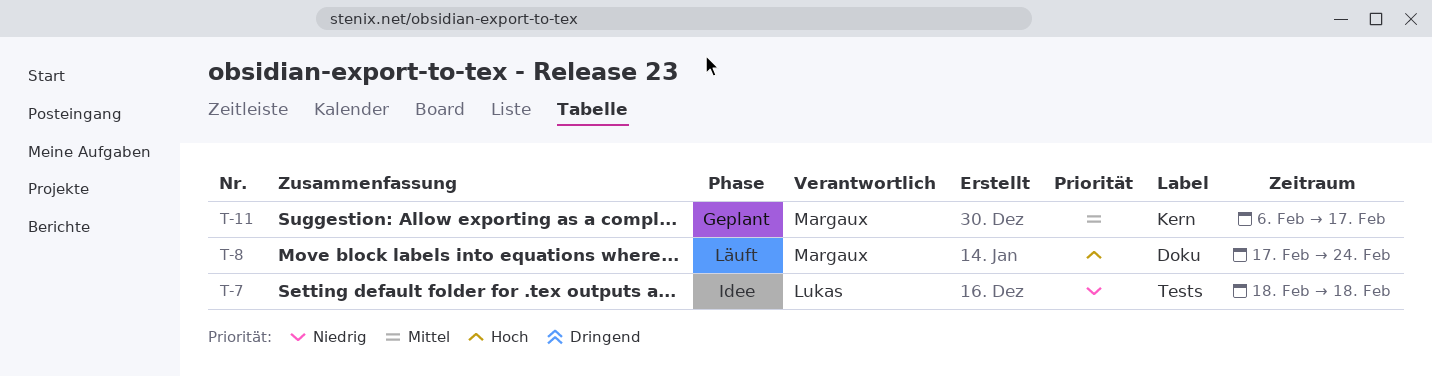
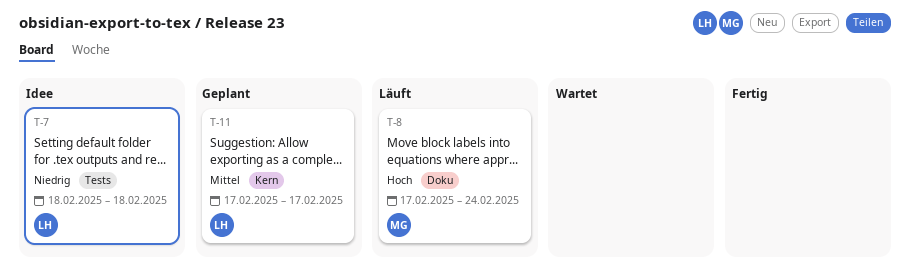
T-11, owner: Margaux -> Lukas
T-11, start: Feb 6 -> Feb 17

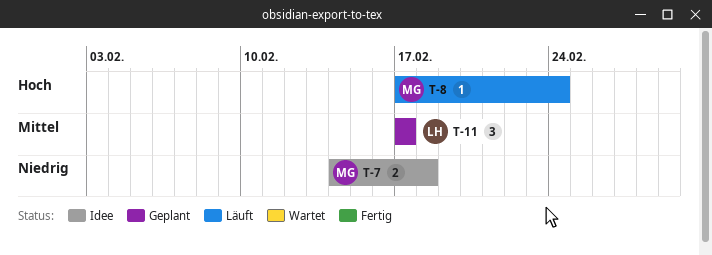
T-7, owner: LH -> MG
T-7, start: Feb 18 -> Feb 14

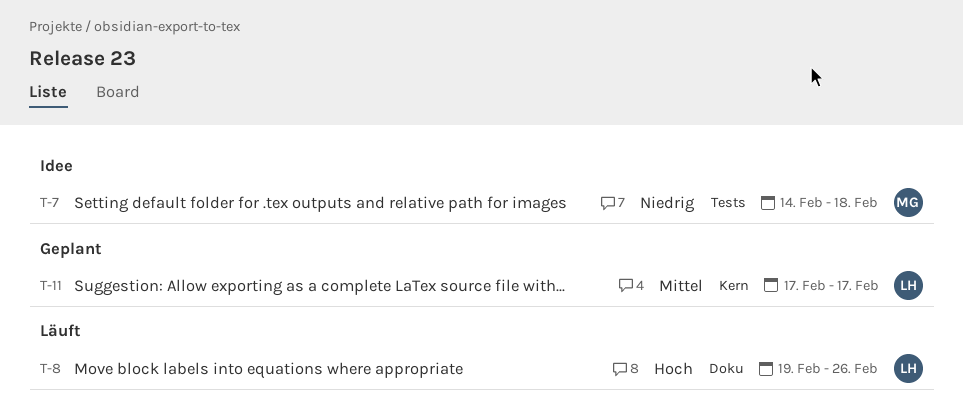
T-8, owner: MG -> LH
T-8, start: Feb 17 -> Feb 19
T-8, due: Feb 24 -> Feb 26

